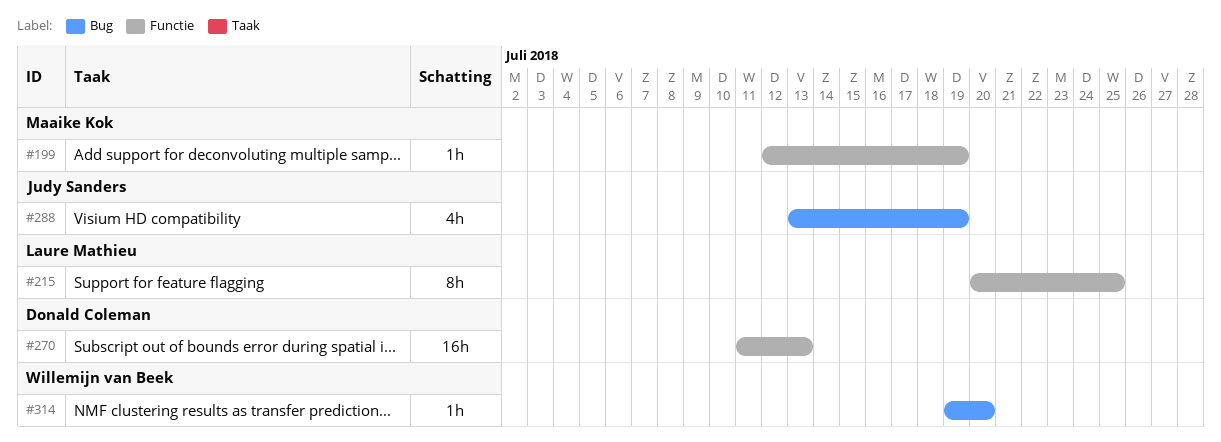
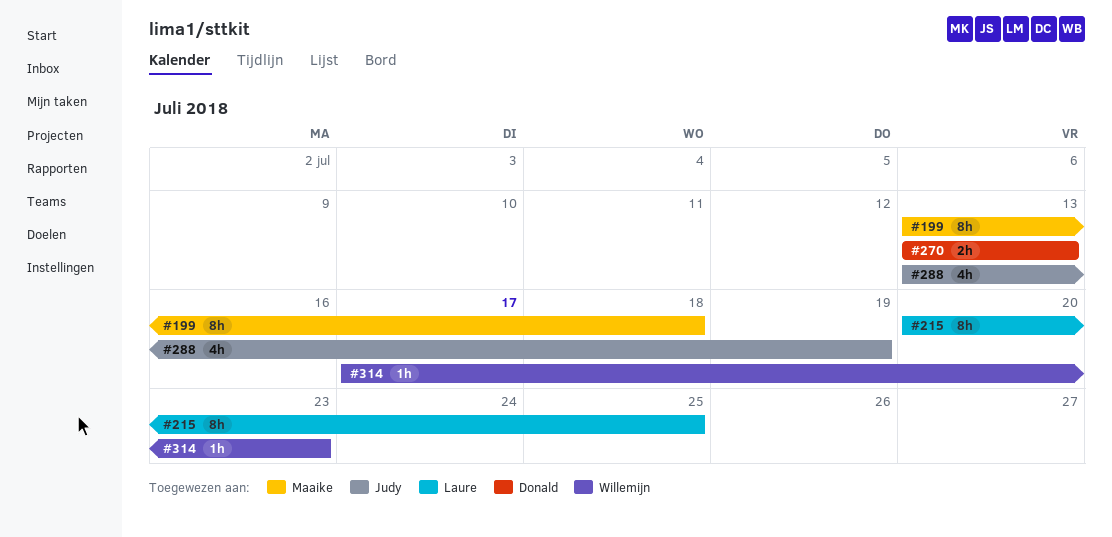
#199, estimate: 1h -> 8h
#199, start: Jul 12 -> Jul 13
#199, due: Jul 19 -> Jul 18
#270, estimate: 16h -> 2h
#270, start: Jul 11 -> Jul 13
#314, start: Jul 19 -> Jul 17
#314, due: Jul 20 -> Jul 23

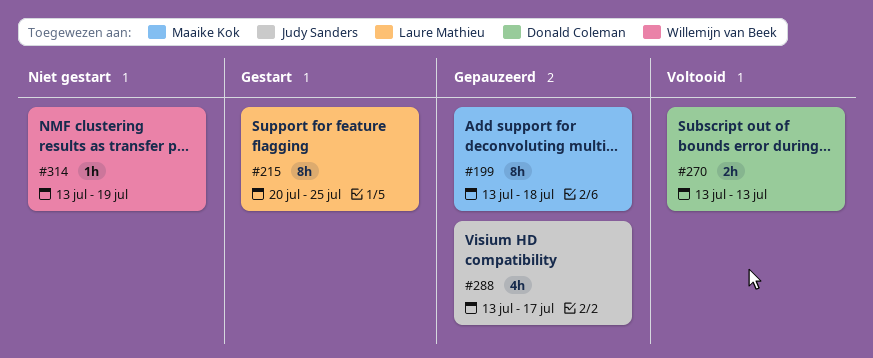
#288, due: Jul 19 -> Jul 17
#314, start: Jul 17 -> Jul 13
#314, due: Jul 23 -> Jul 19

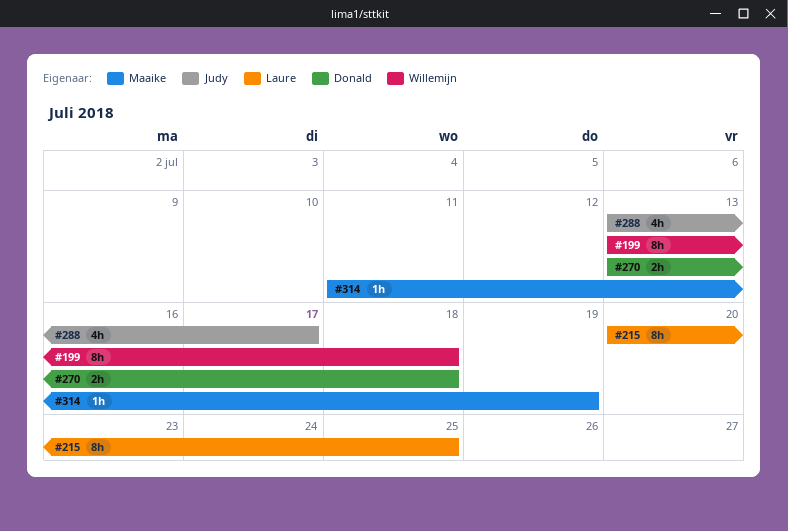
#199, owner: Maaike Kok -> Willemijn van Beek
#270, due: Jul 13 -> Jul 18
#314, owner: Willemijn van Beek -> Maaike Kok
#314, start: Jul 13 -> Jul 11

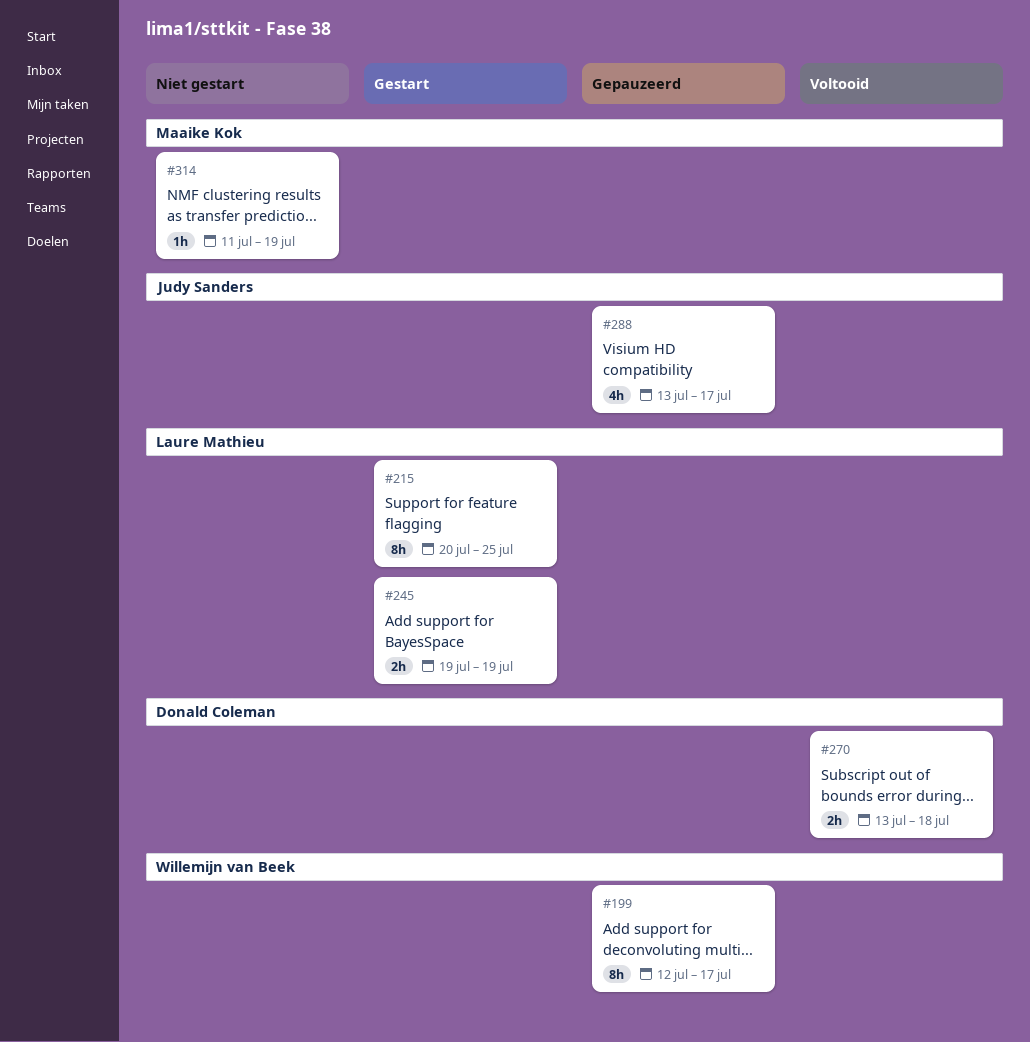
#199, start: Jul 13 -> Jul 12
#199, due: Jul 18 -> Jul 17
#245: none -> present

